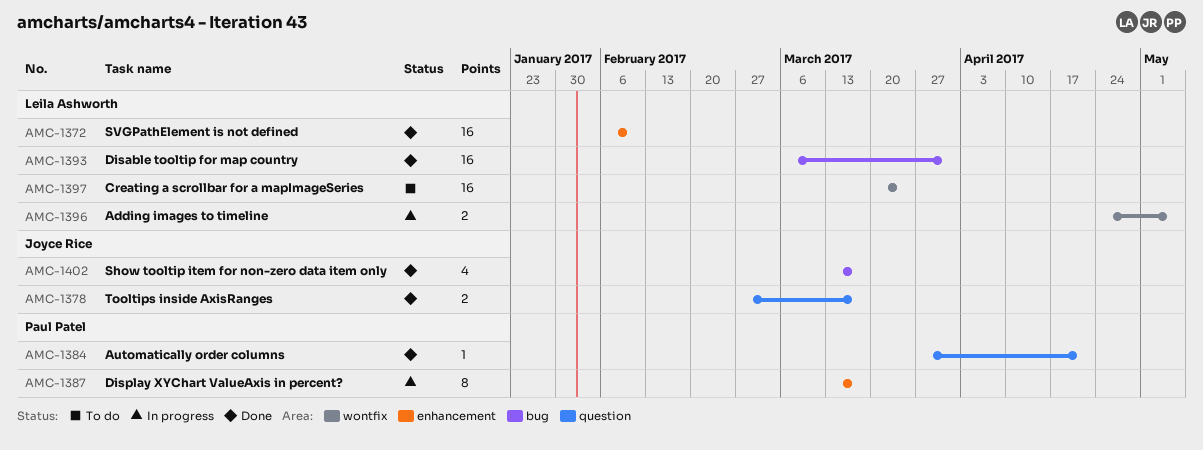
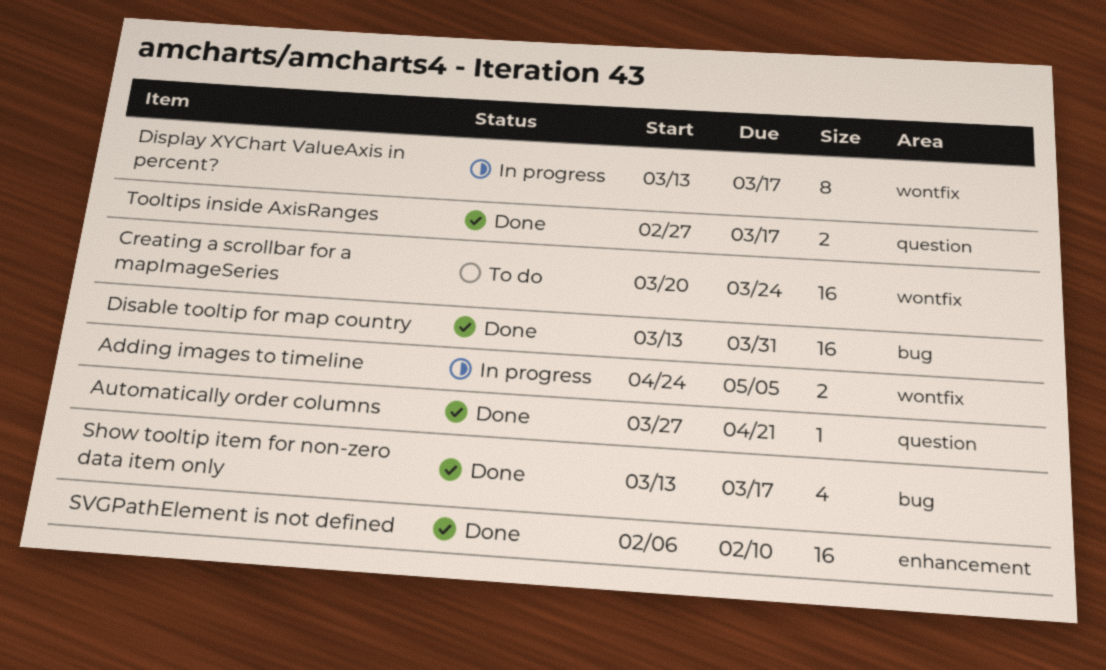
Disable tooltip for map country, start: Mar 6 -> Mar 13
Display XYChart ValueAxis in percent?, label: enhancement -> wontfix

